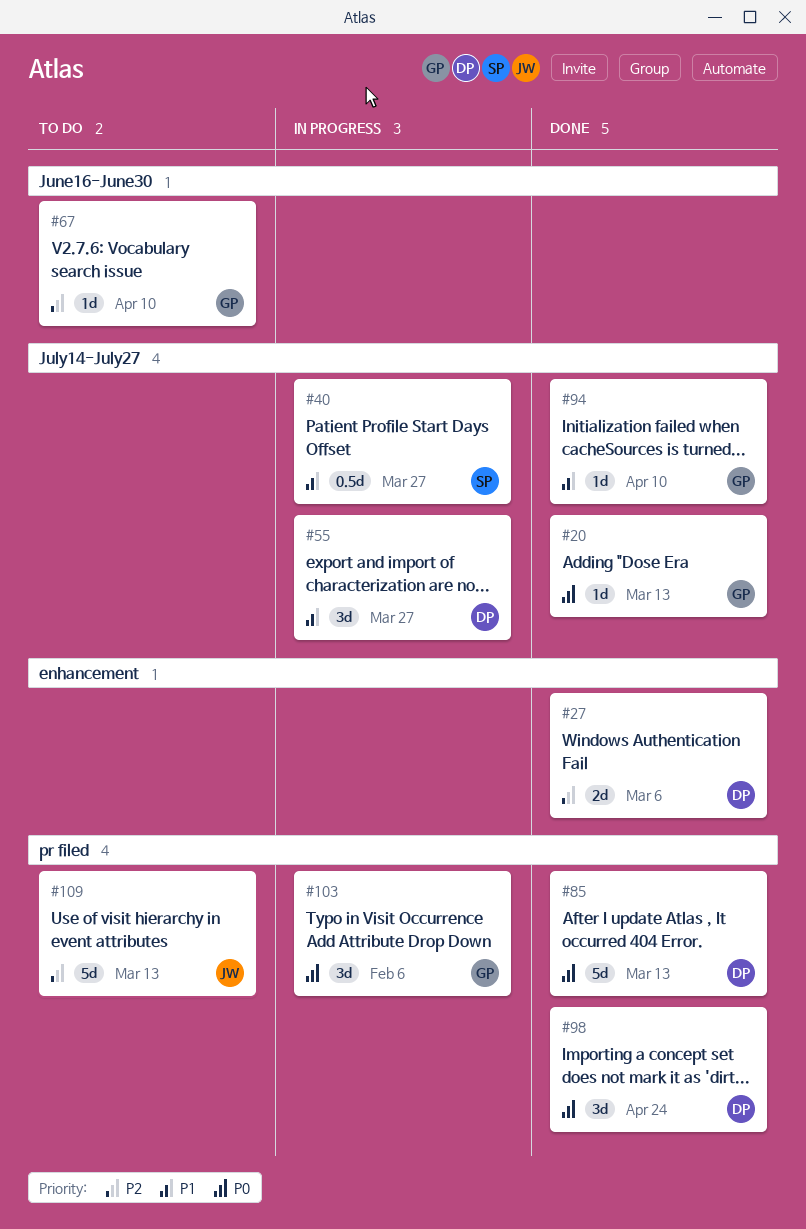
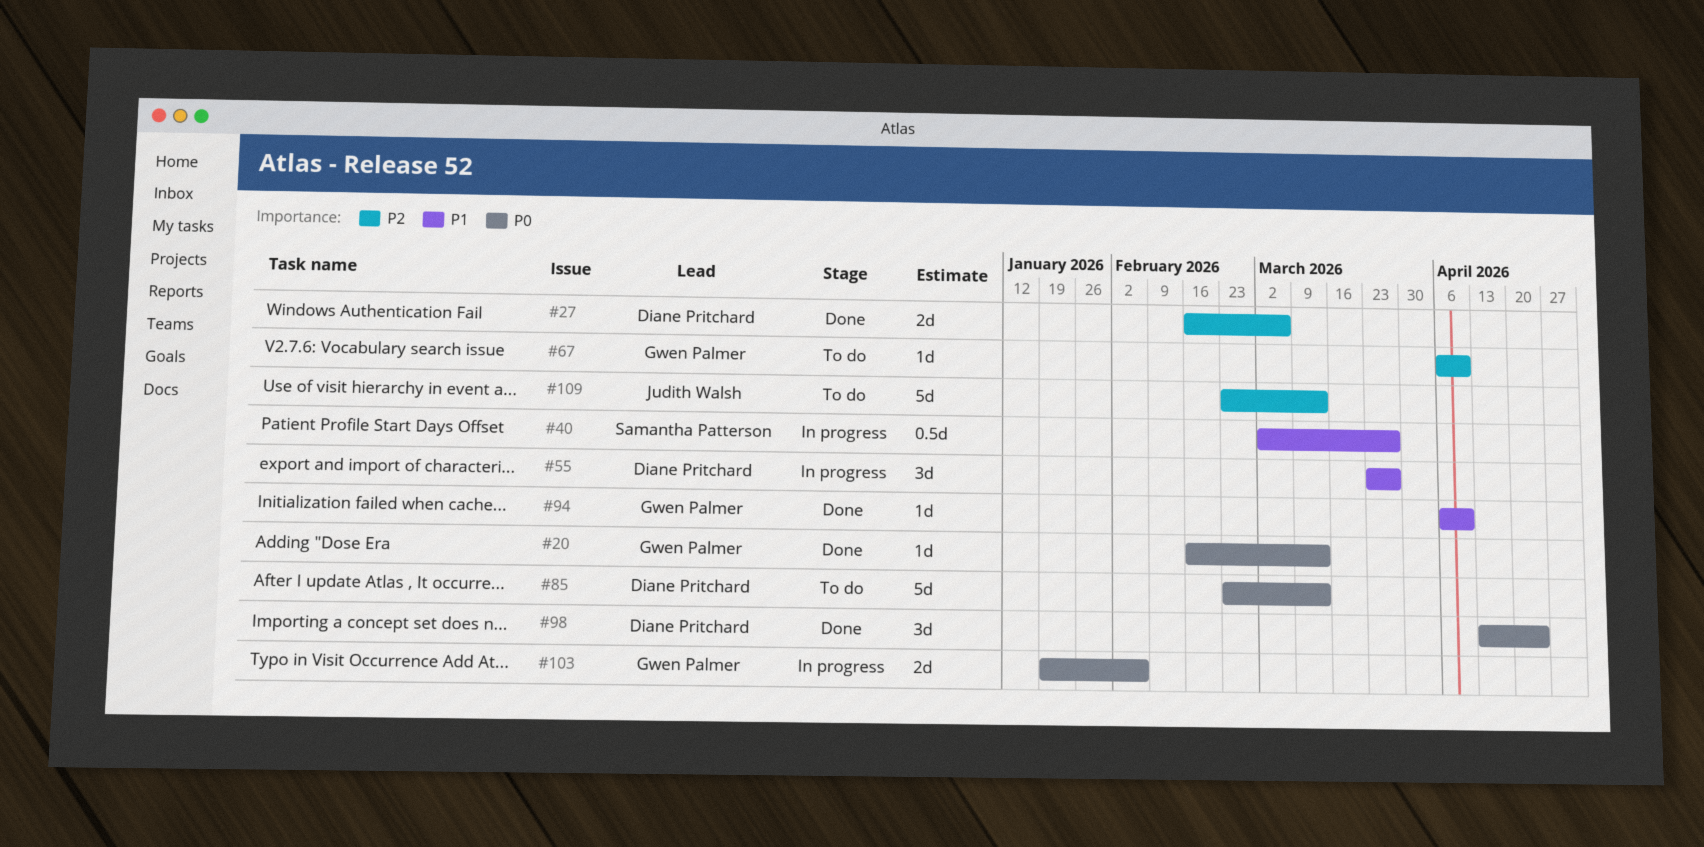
#85, status: Done -> To do
#103, estimate: 3d -> 2d

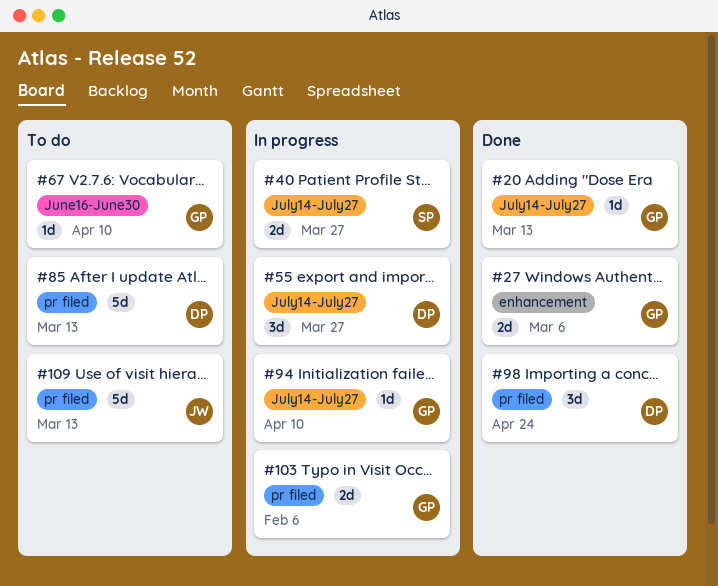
#27, owner: Diane Pritchard -> Gwen Palmer
#40, estimate: 0.5d -> 2d
#94, status: Done -> In progress

